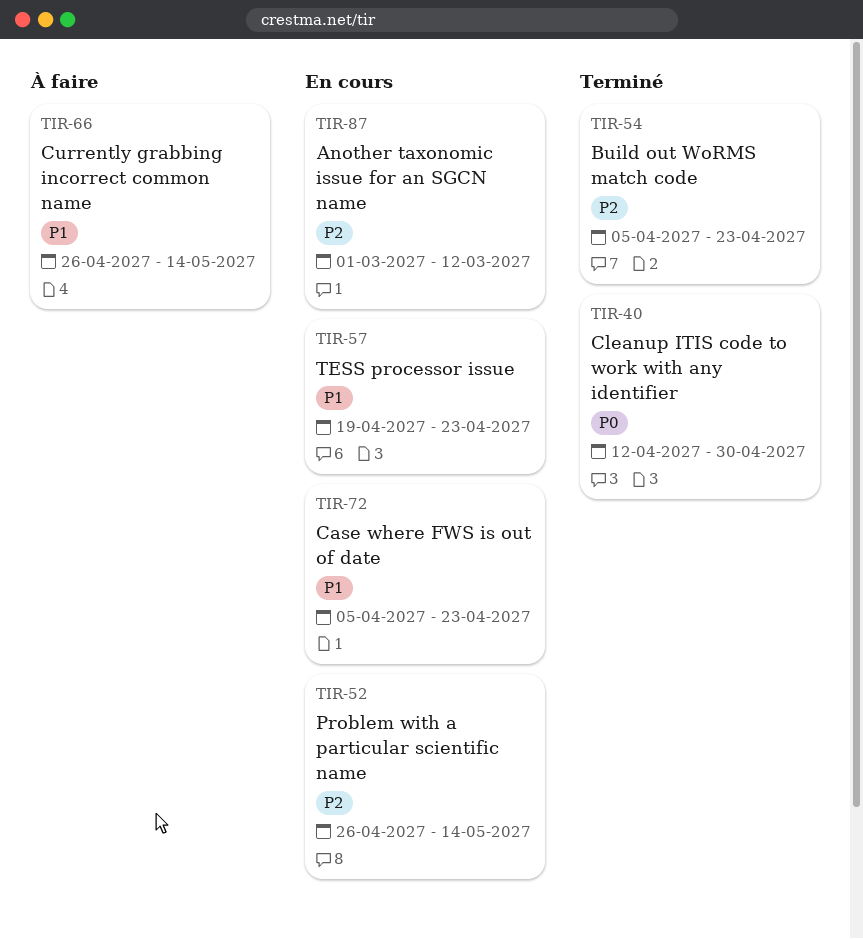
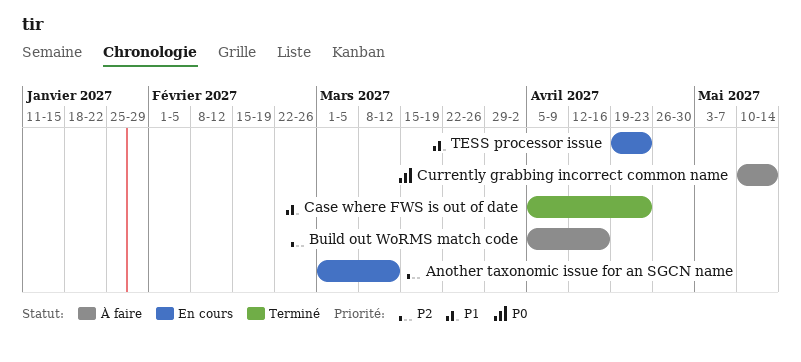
Build out WoRMS match code, status: Terminé -> À faire
Build out WoRMS match code, due: Apr 23 -> Apr 16
Case where FWS is out of date, status: En cours -> Terminé
Cleanup ITIS code to work with any identifier: present -> none
Currently grabbing incorrect common name, priority: P1 -> P0
Currently grabbing incorrect common name, start: Apr 26 -> May 10
Problem with a particular scientific name: present -> none

